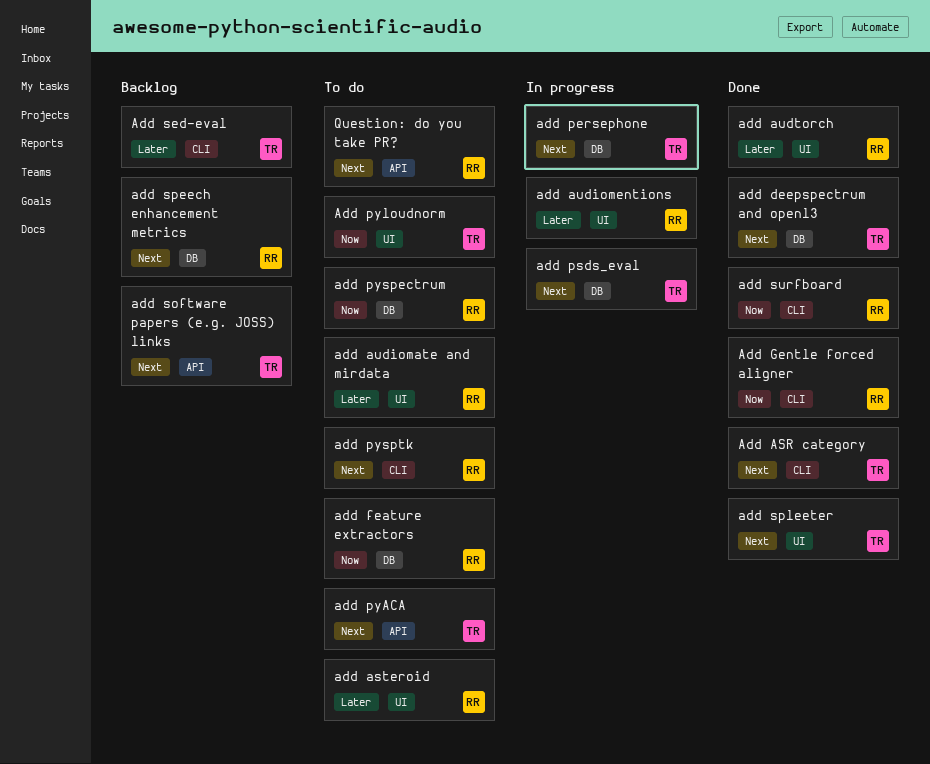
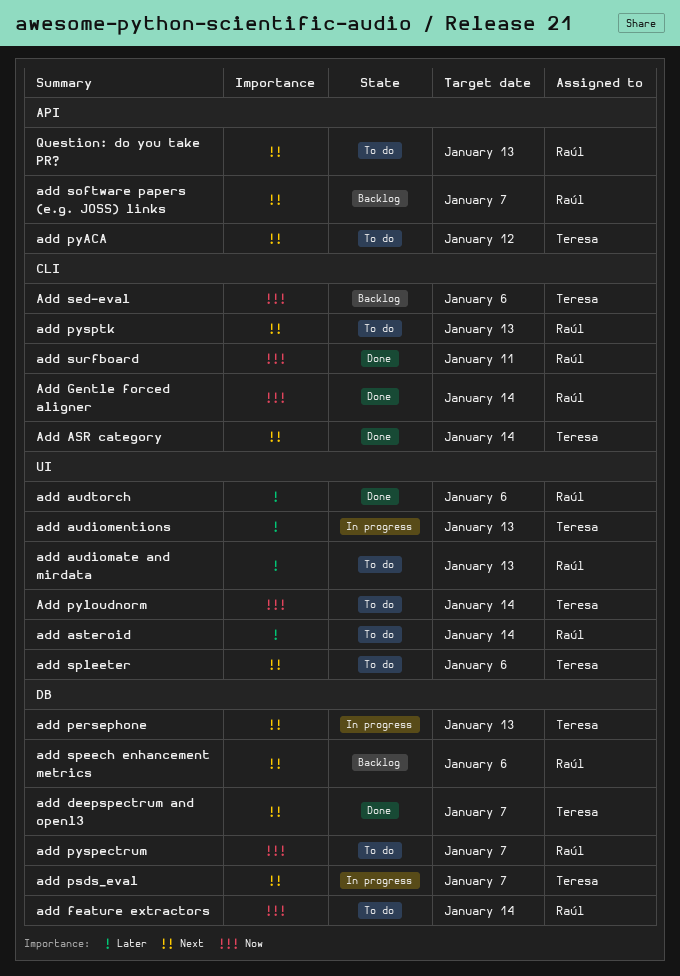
add audiomentions, owner: Raúl -> Teresa
Add sed-eval, priority: Later -> Now
add software papers (e.g. JOSS) links, owner: Teresa -> Raúl
add spleeter, status: Done -> To do

